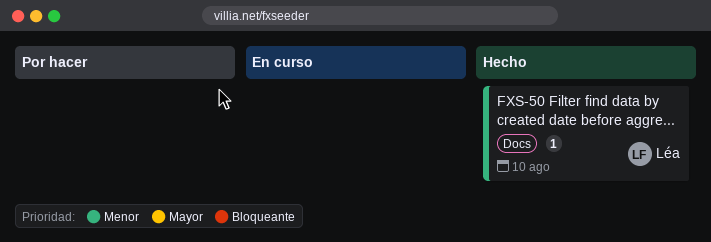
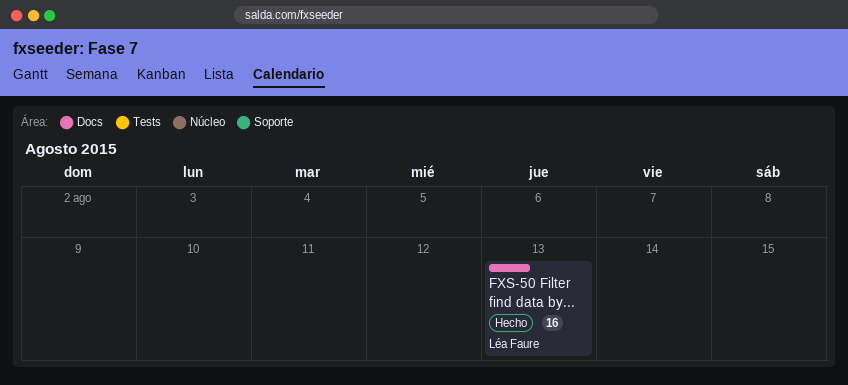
FXS-50, estimate: 1 -> 16
FXS-50, due: Aug 10 -> Aug 13

